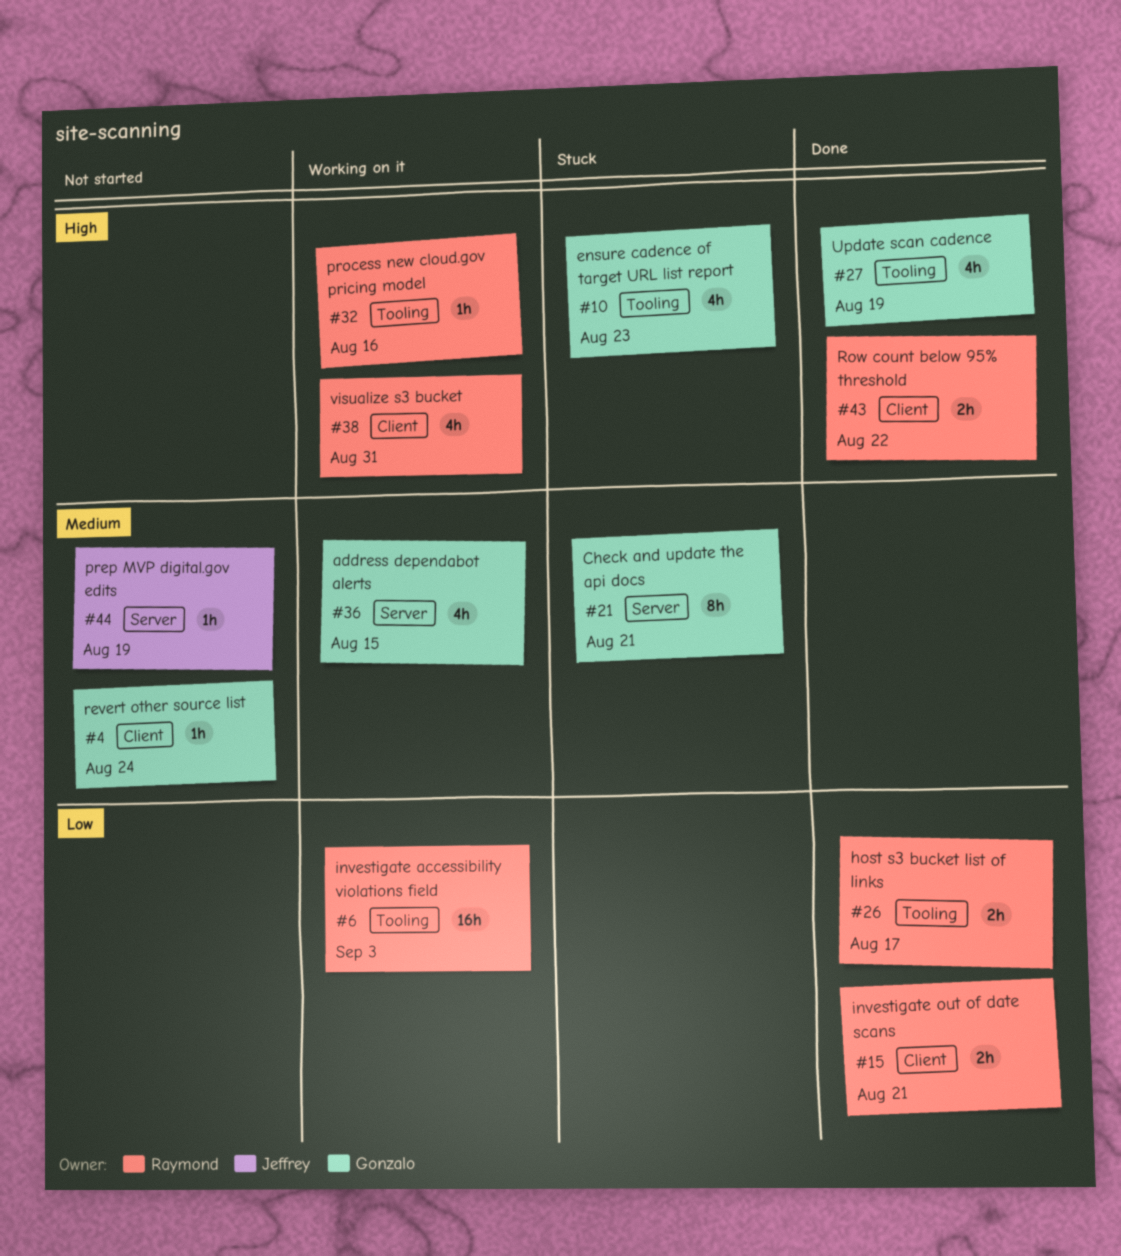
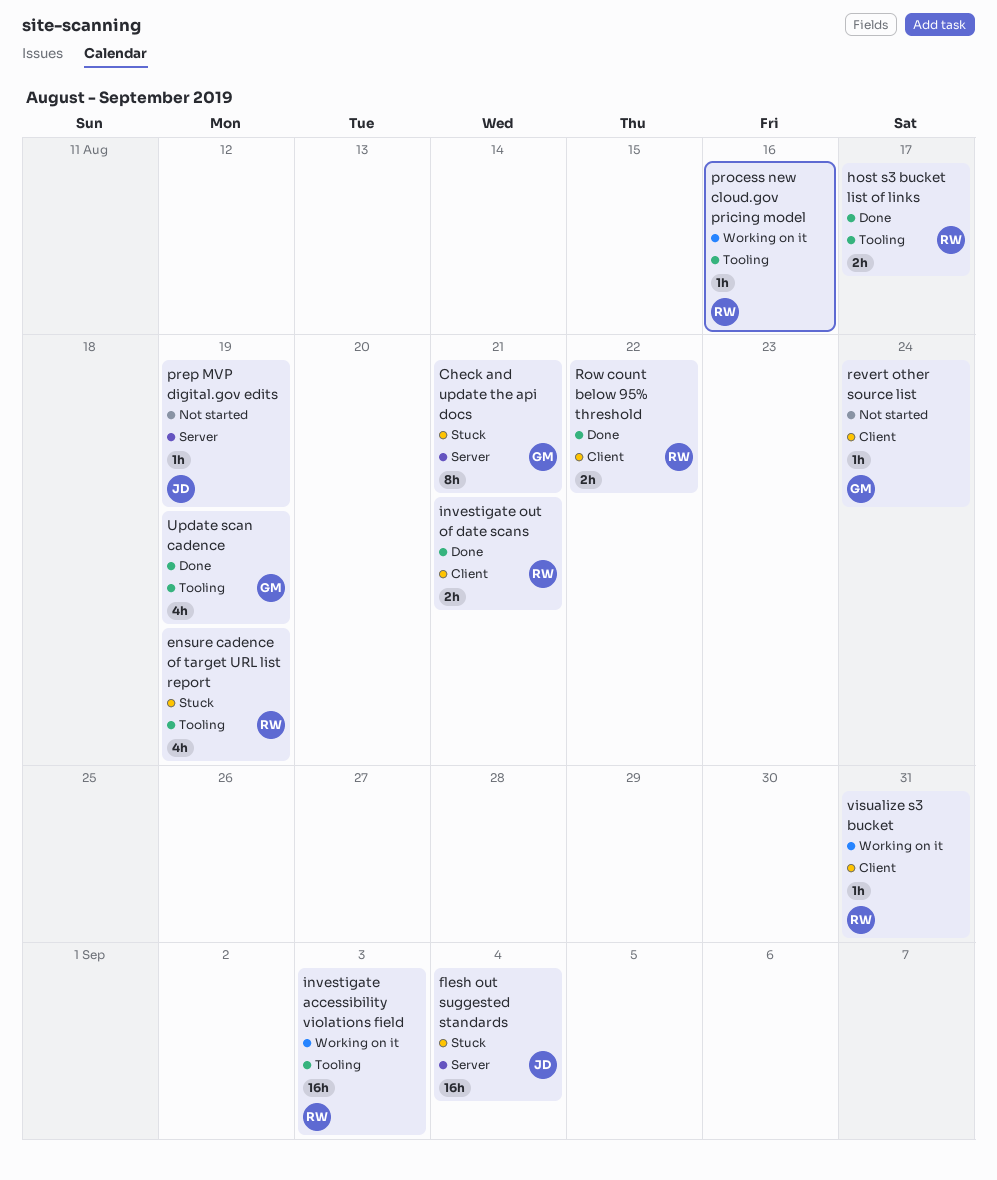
address dependabot alerts: present -> none
ensure cadence of target URL list report, owner: Gonzalo -> Raymond
ensure cadence of target URL list report, due: Aug 23 -> Aug 19
flesh out suggested standards: none -> present
visualize s3 bucket, estimate: 4h -> 1h

